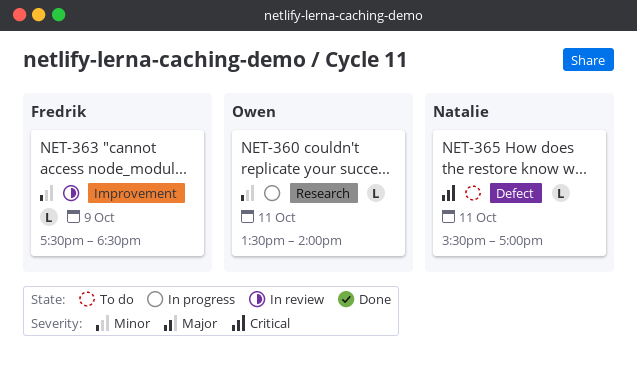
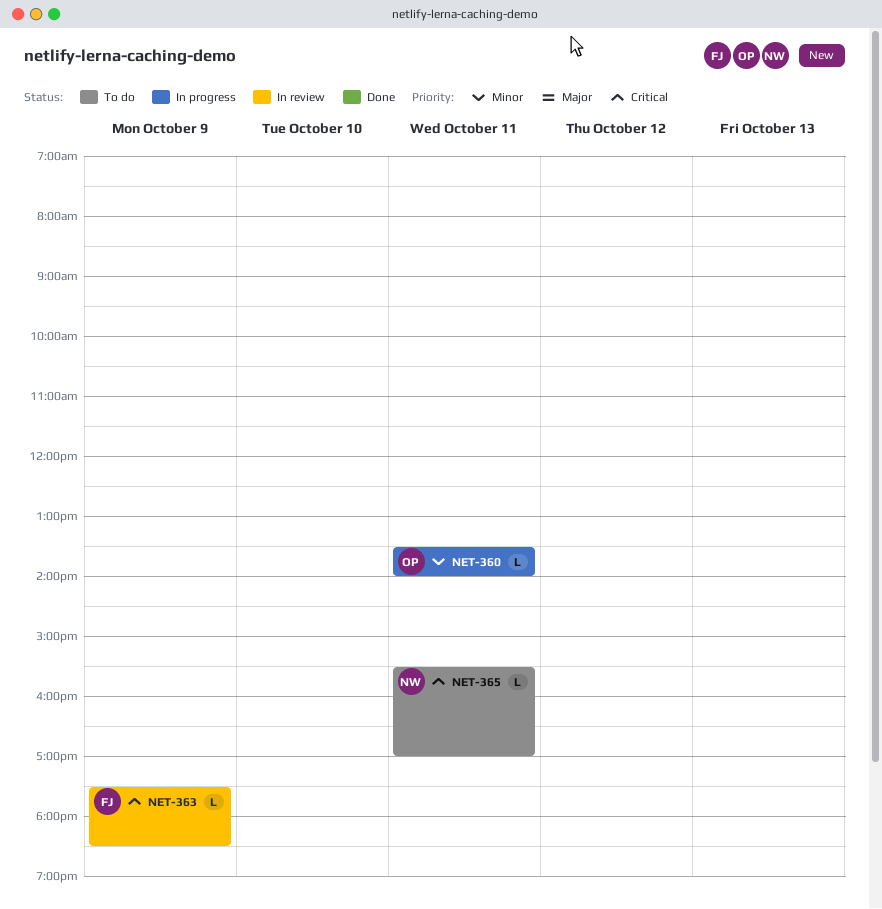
NET-363, priority: Minor -> Critical

